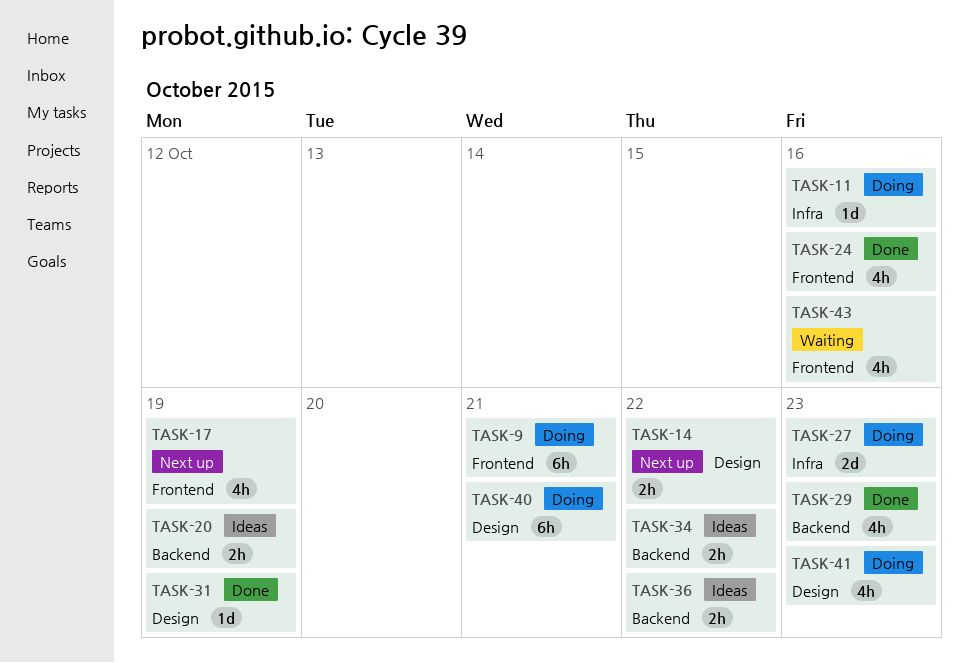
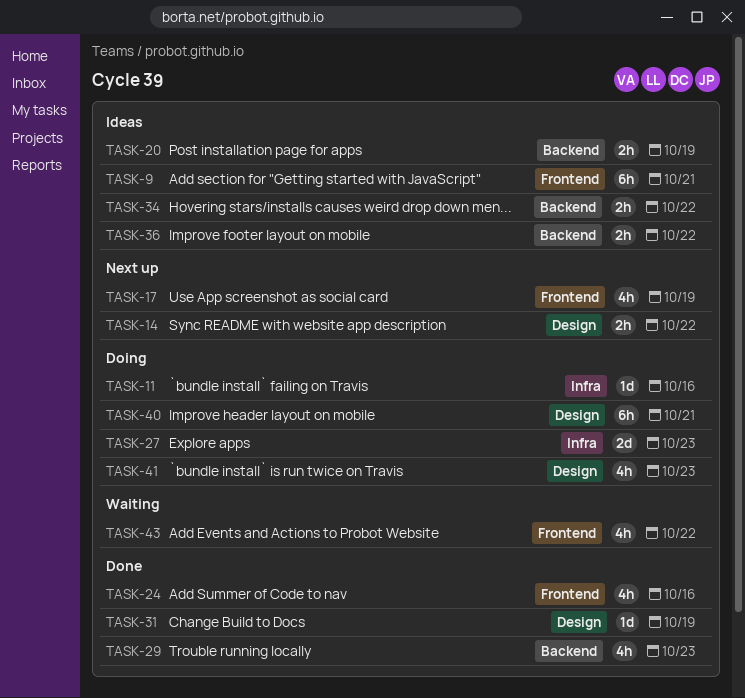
TASK-9, status: Doing -> Ideas
TASK-43, due: Oct 16 -> Oct 22

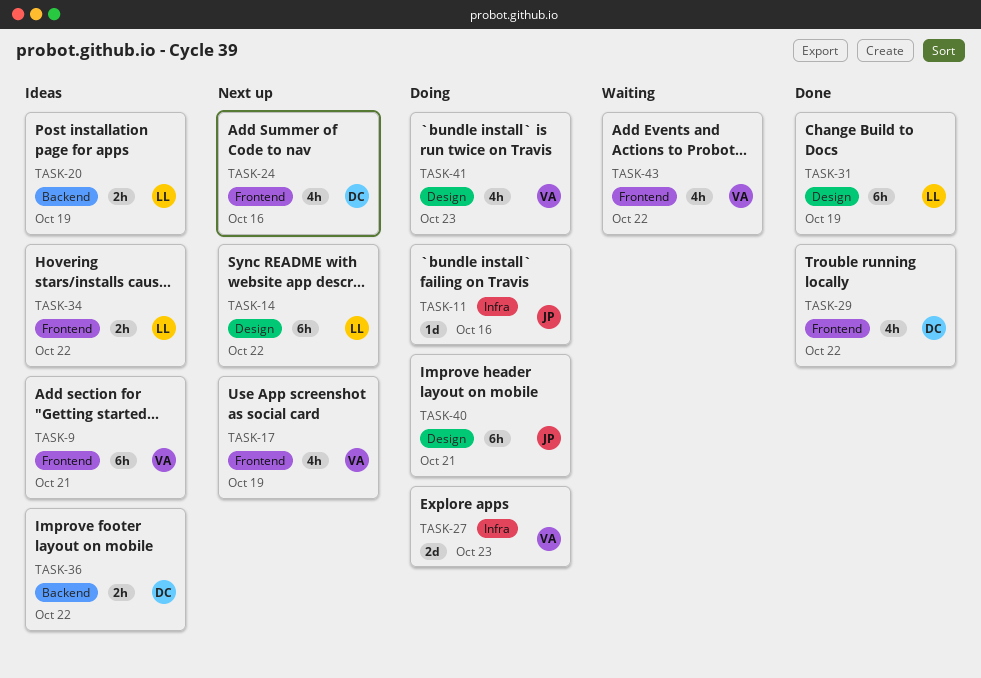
TASK-14, estimate: 2h -> 6h
TASK-24, status: Done -> Next up
TASK-29, label: Backend -> Frontend
TASK-29, due: Oct 23 -> Oct 22
TASK-31, estimate: 1d -> 6h
TASK-34, label: Backend -> Frontend

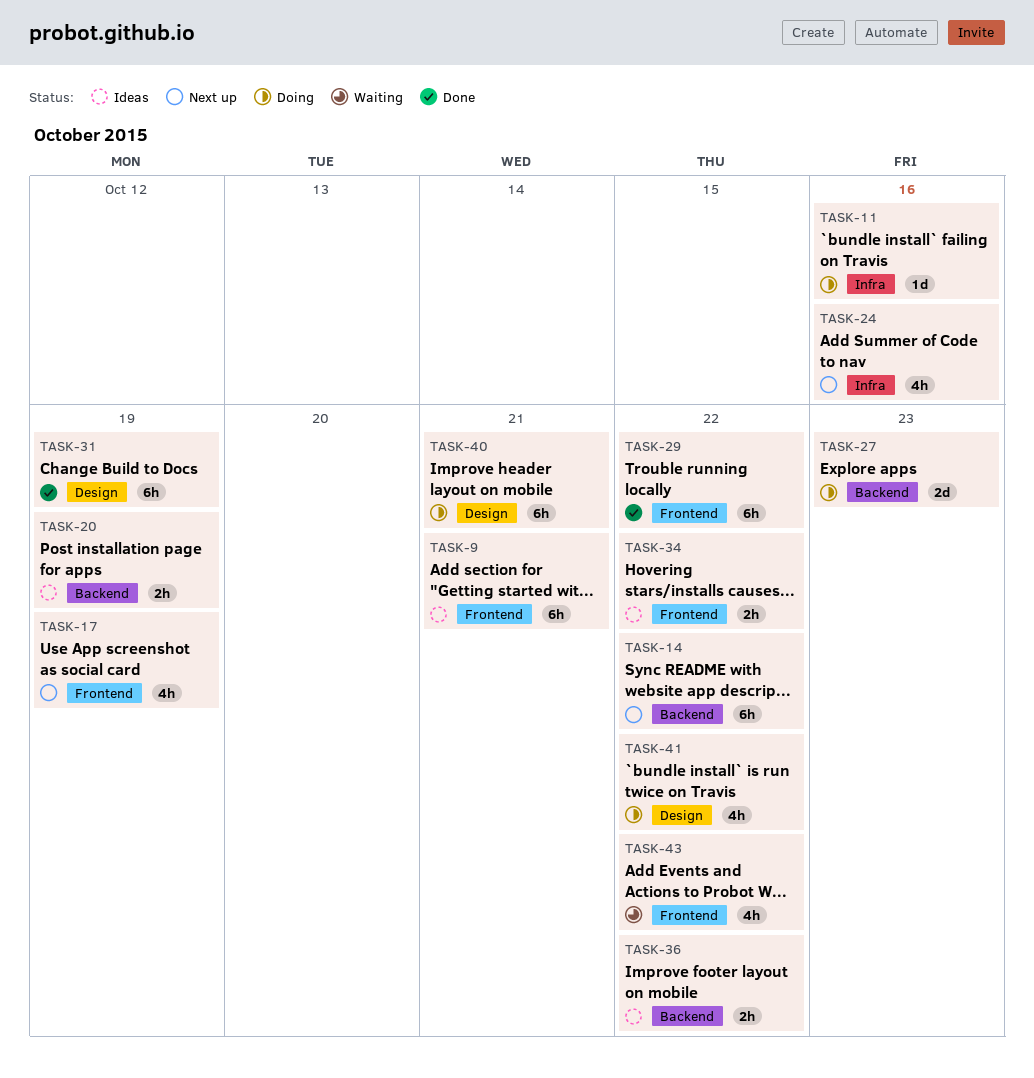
TASK-14, label: Design -> Backend
TASK-24, label: Frontend -> Infra
TASK-27, label: Infra -> Backend
TASK-29, estimate: 4h -> 6h
TASK-41, due: Oct 23 -> Oct 22

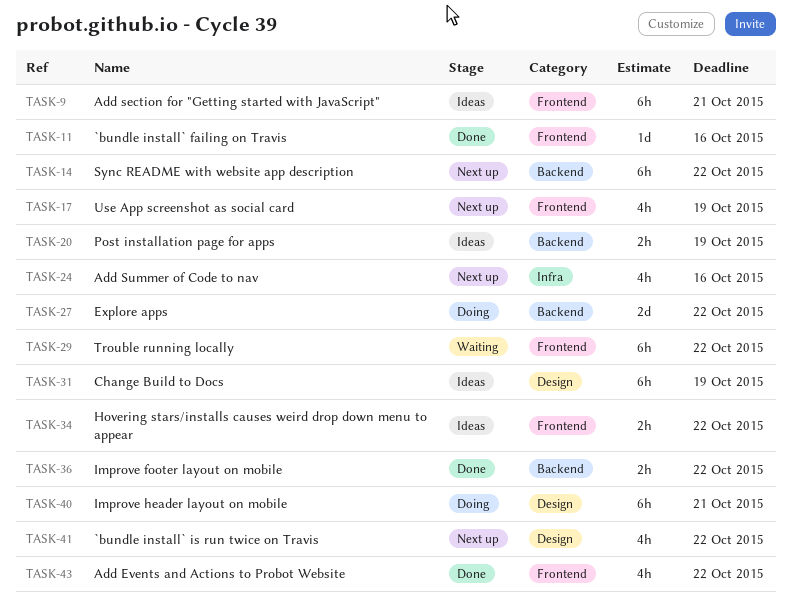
TASK-11, status: Doing -> Done
TASK-11, label: Infra -> Frontend
TASK-27, due: Oct 23 -> Oct 22
TASK-29, status: Done -> Waiting
TASK-31, status: Done -> Ideas
TASK-36, status: Ideas -> Done
TASK-41, status: Doing -> Next up
TASK-43, status: Waiting -> Done

